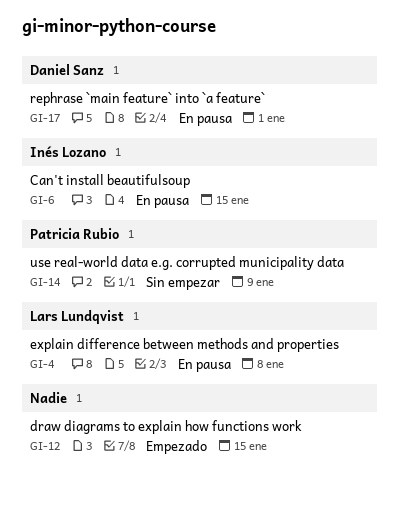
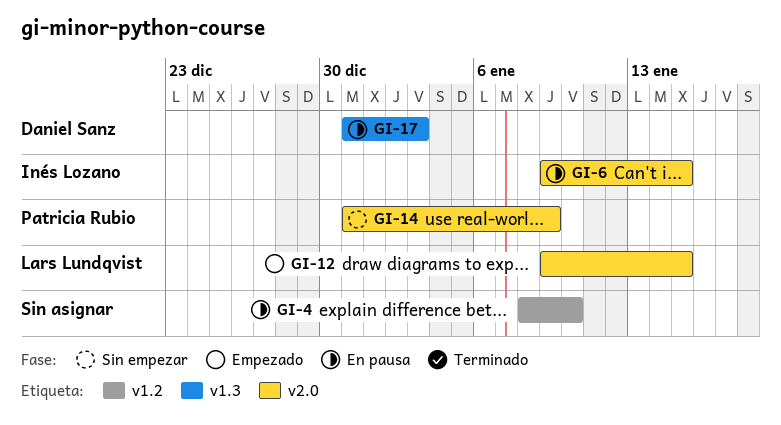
GI-4, owner: Lars Lundqvist -> none
GI-4, due: Jan 8 -> Jan 10
GI-12, owner: none -> Lars Lundqvist
GI-17, due: Jan 1 -> Jan 3

